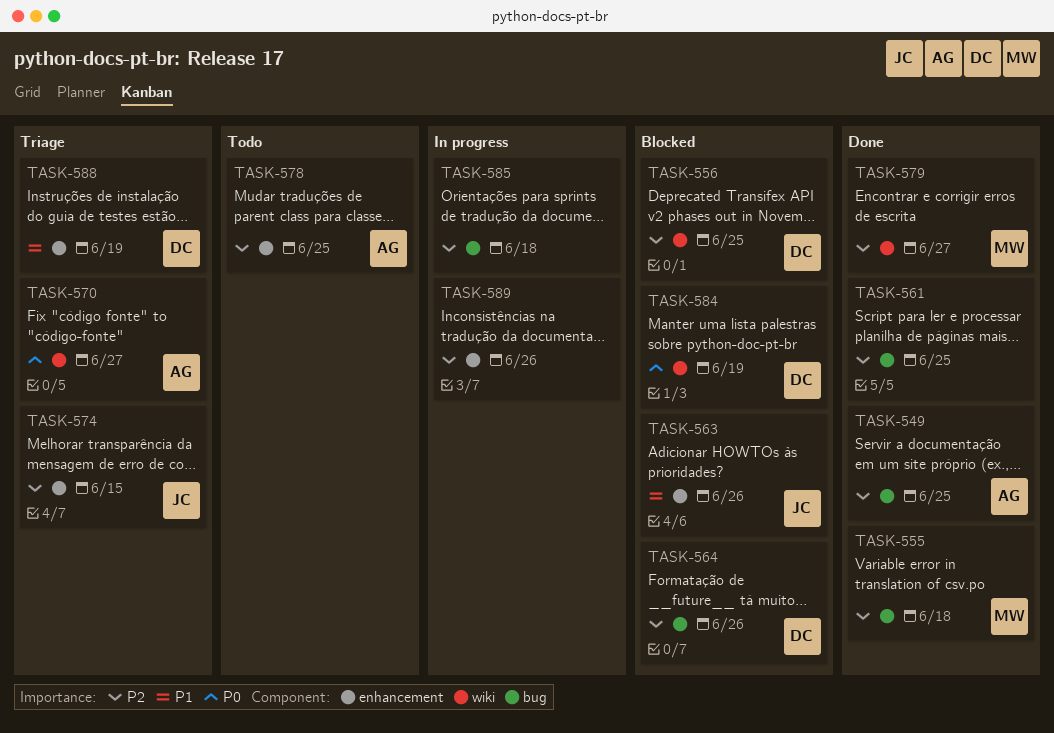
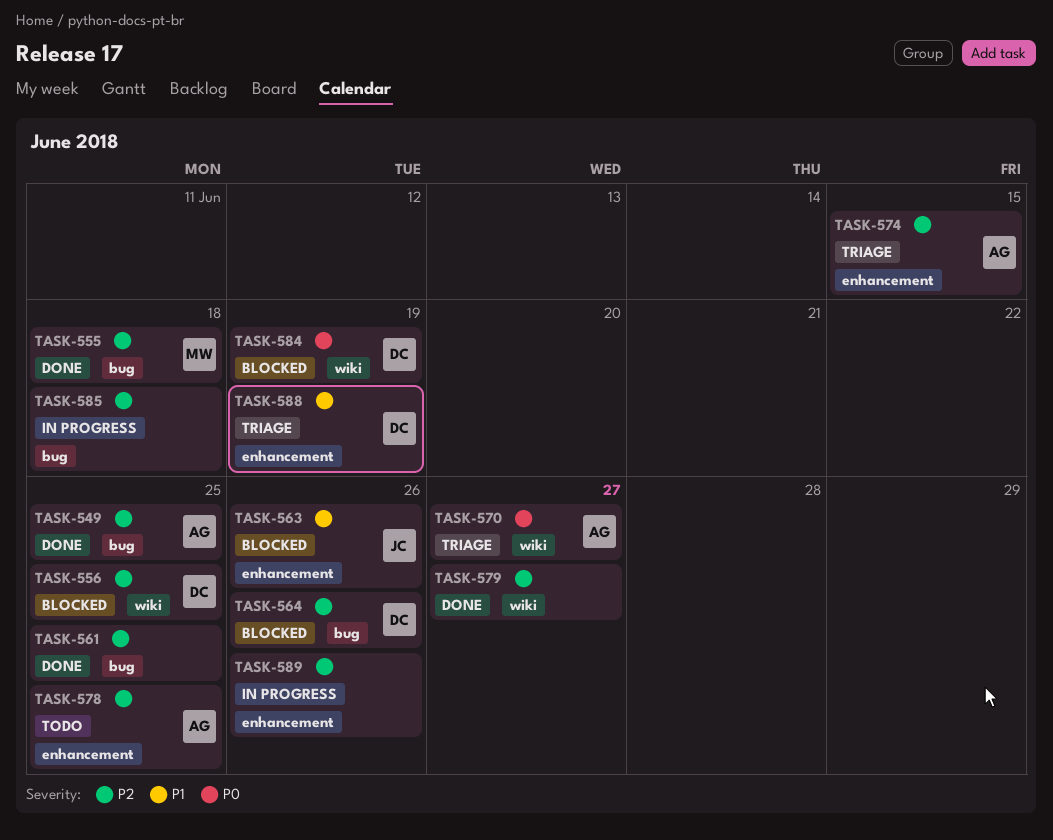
TASK-574, owner: JC -> AG
TASK-579, owner: MW -> none

